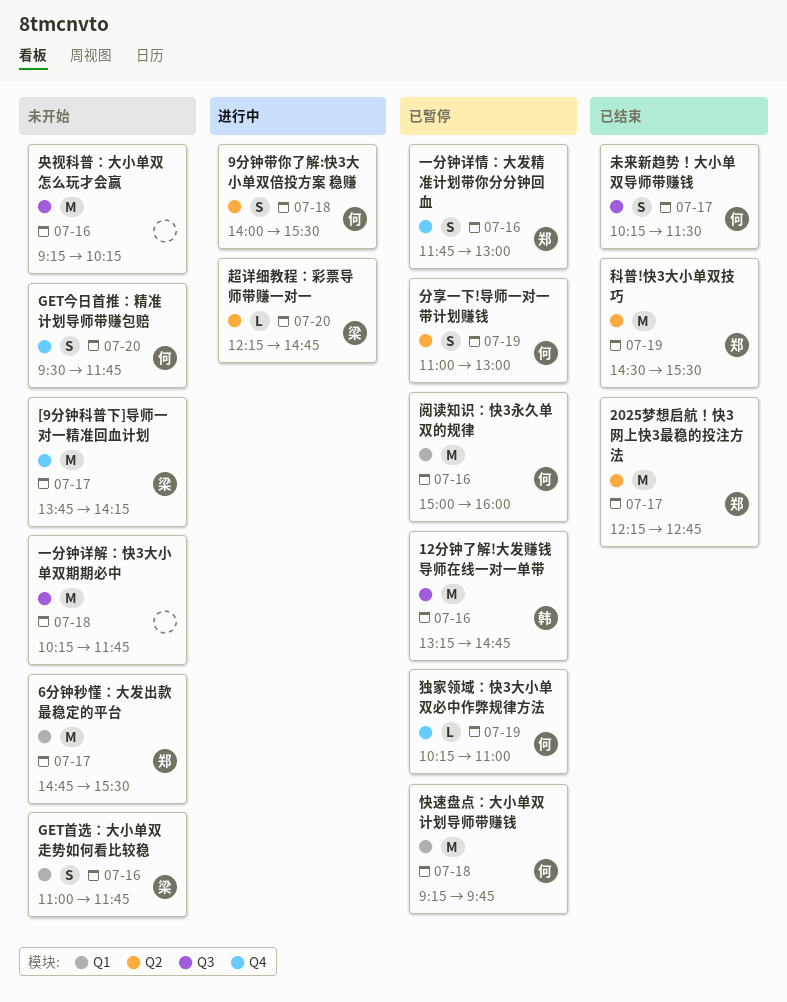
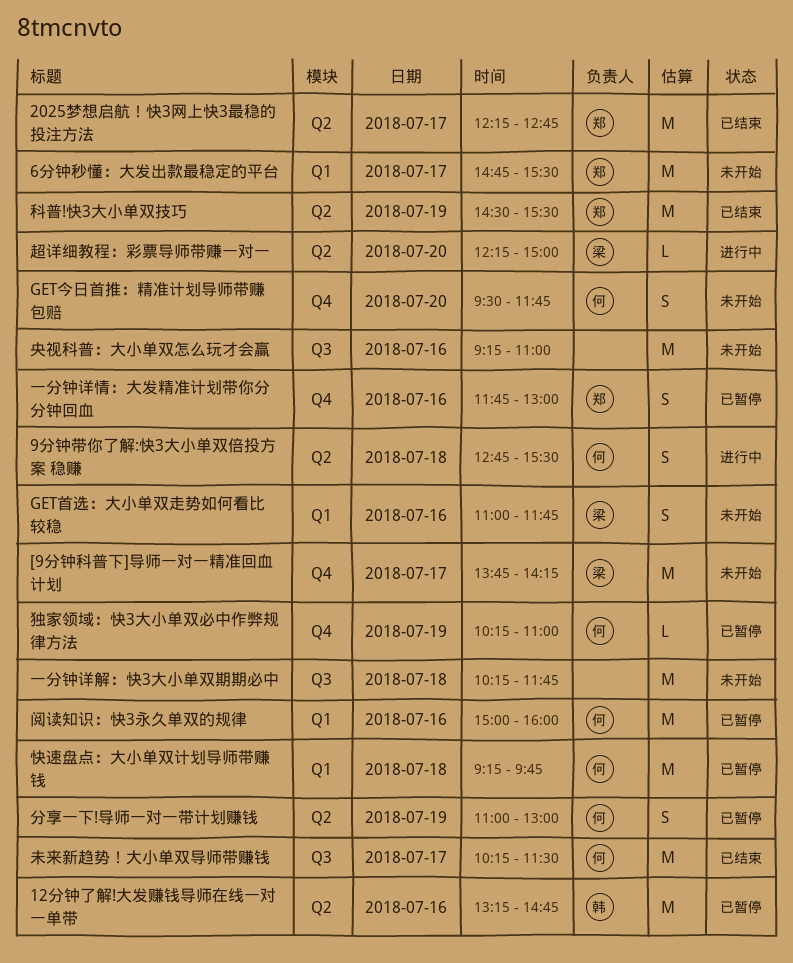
12分钟了解!大发赚钱导师在线一对一单带, label: Q3 -> Q2
9分钟带你了解:快3大小单双倍投方案 稳赚, begins: 14:00 -> 12:45
央视科普：大小单双怎么玩才会赢, ends: 10:15 -> 11:00
未来新趋势！大小单双导师带赚钱, estimate: S -> M
超详细教程：彩票导师带赚一对一, ends: 14:45 -> 15:00

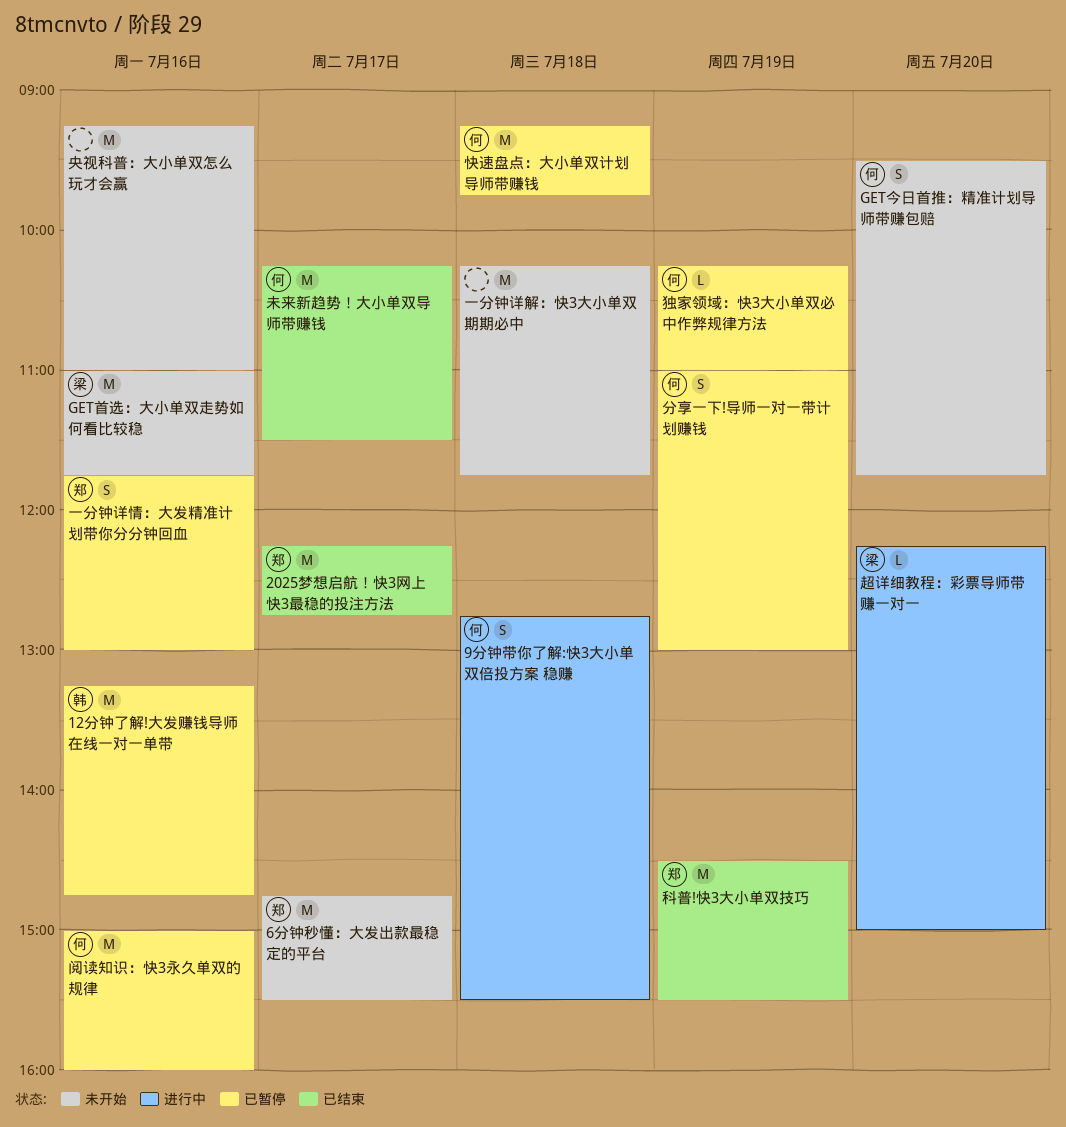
[9分钟科普下]导师一对一精准回血计划: present -> none
GET首选：大小单双走势如何看比较稳, estimate: S -> M

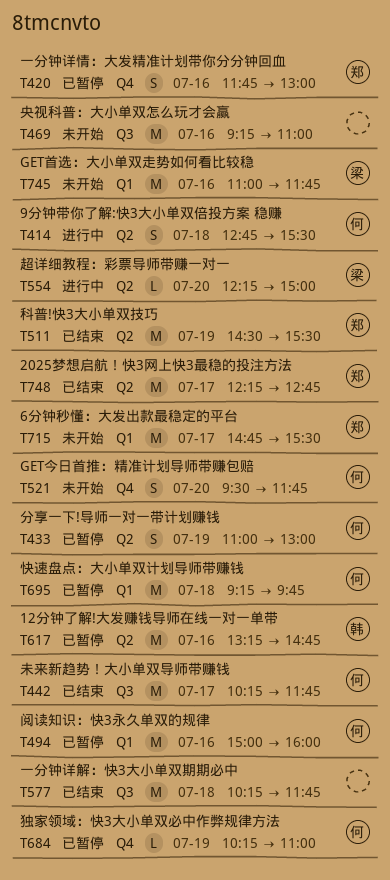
一分钟详解：快3大小单双期期必中, status: 未开始 -> 已结束
未来新趋势！大小单双导师带赚钱, ends: 11:30 -> 11:45

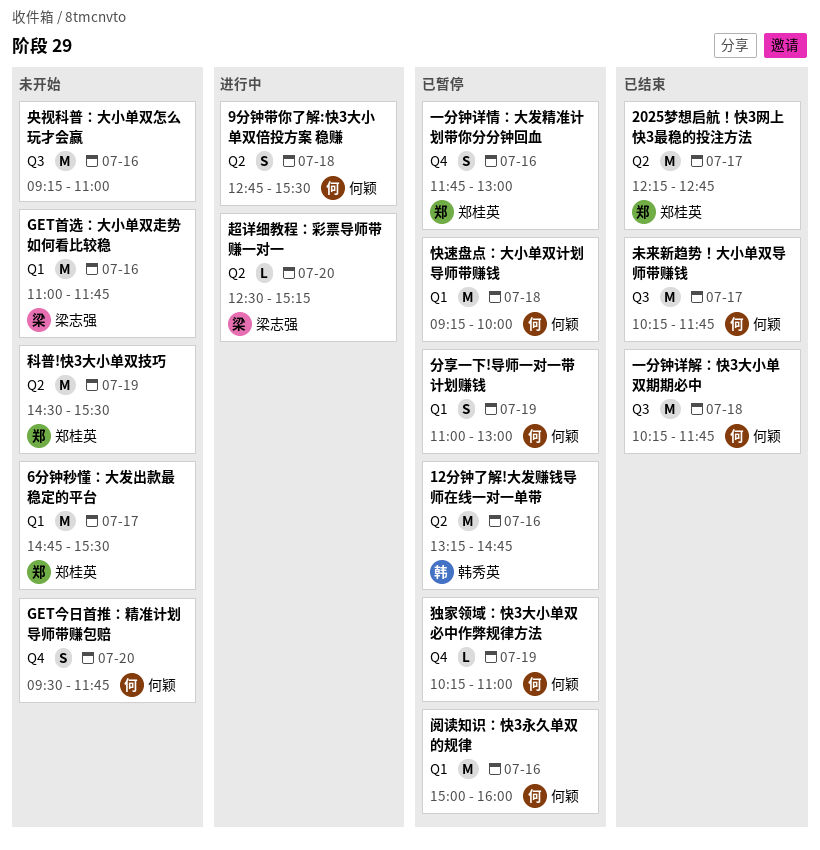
一分钟详解：快3大小单双期期必中, owner: none -> 何颖
分享一下!导师一对一带计划赚钱, label: Q2 -> Q1
快速盘点：大小单双计划导师带赚钱, ends: 09:45 -> 10:00
科普!快3大小单双技巧, status: 已结束 -> 未开始
超详细教程：彩票导师带赚一对一, begins: 12:15 -> 12:30
超详细教程：彩票导师带赚一对一, ends: 15:00 -> 15:15

